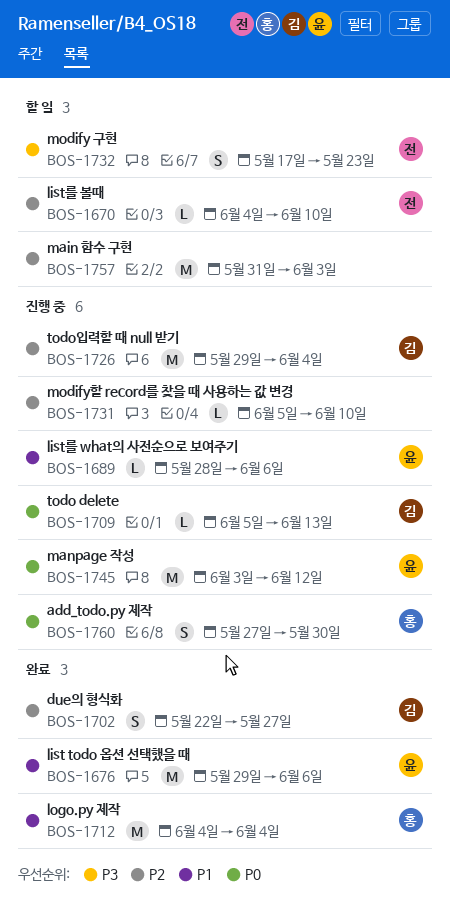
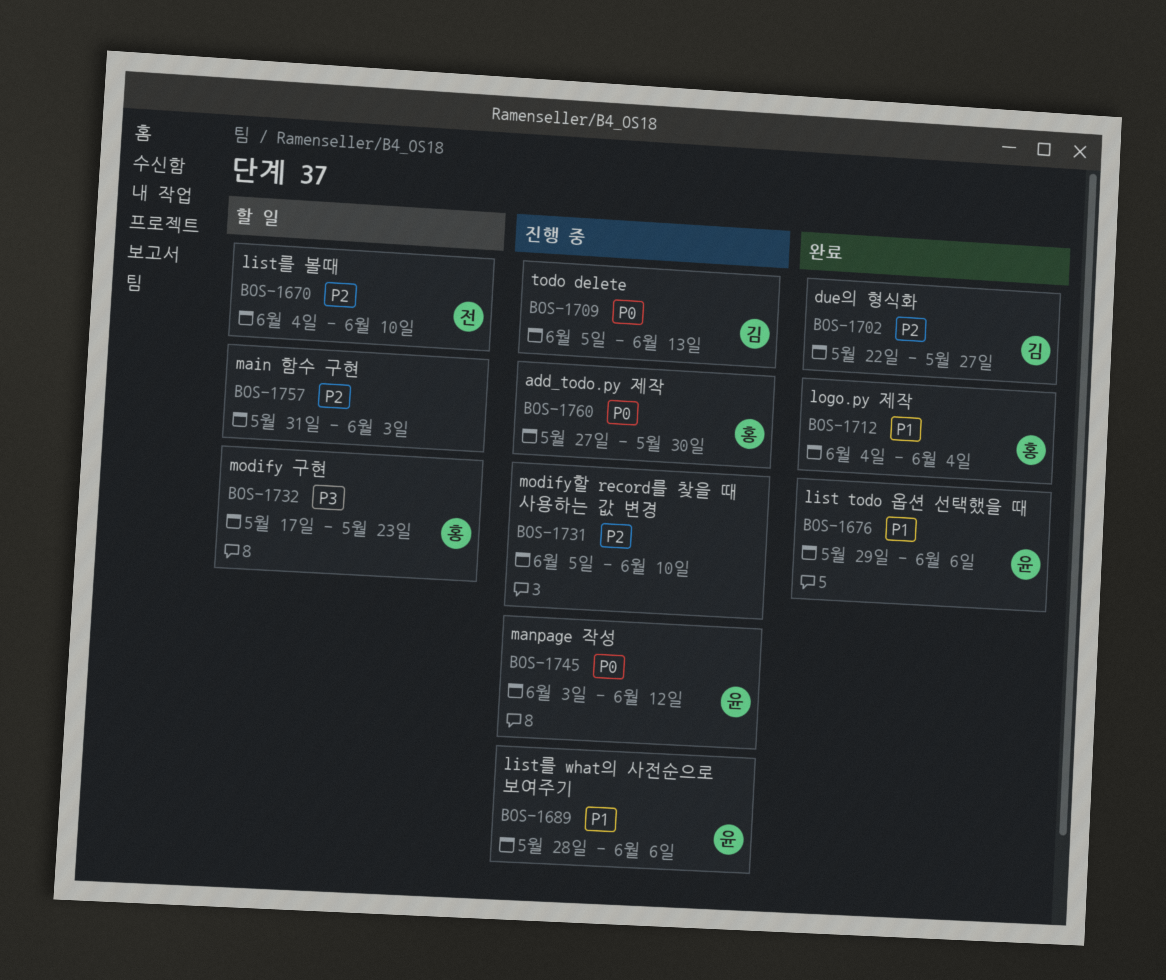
BOS-1726: present -> none
BOS-1732, owner: 전 -> 홍

